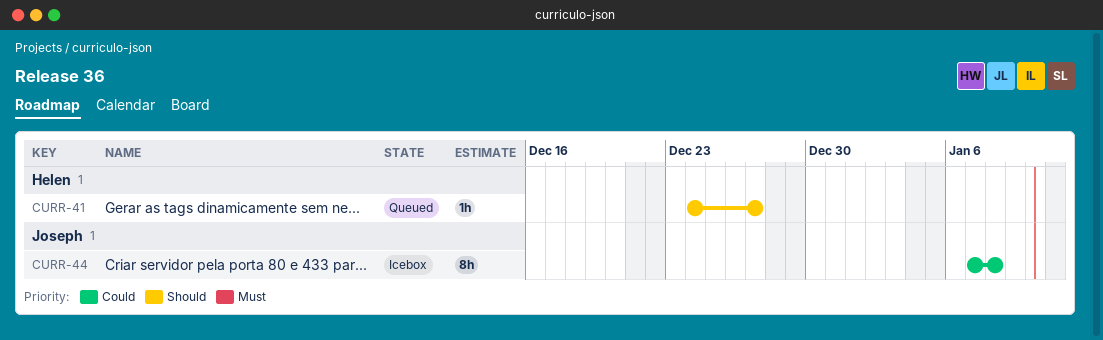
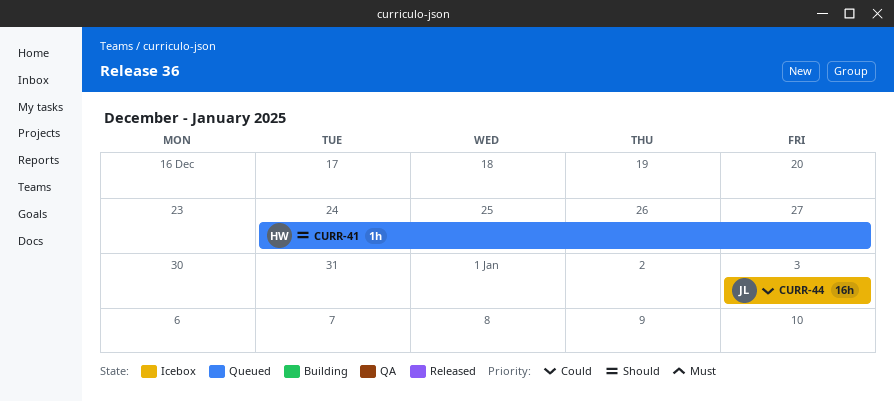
CURR-44, estimate: 8h -> 16h
CURR-44, start: Jan 7 -> Jan 3
CURR-44, due: Jan 8 -> Jan 3

